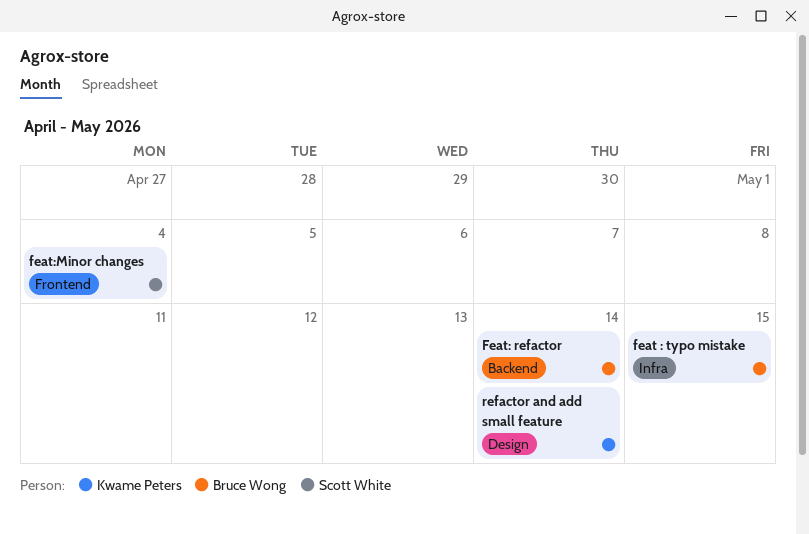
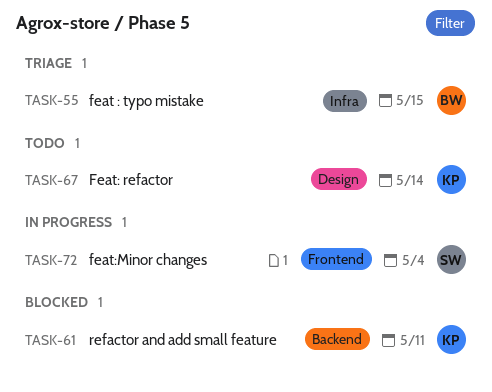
Feat: refactor, owner: Bruce Wong -> Kwame Peters
Feat: refactor, label: Backend -> Design
refactor and add small feature, label: Design -> Backend
refactor and add small feature, due: May 14 -> May 11

